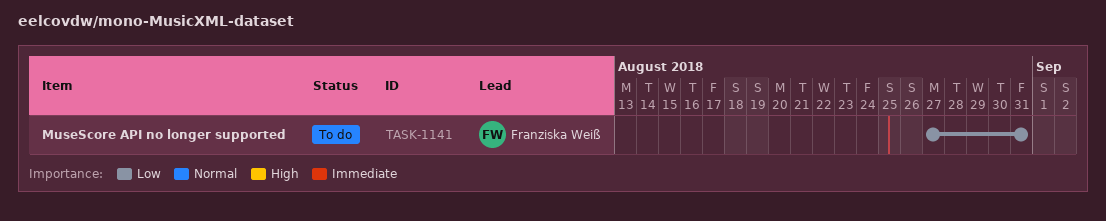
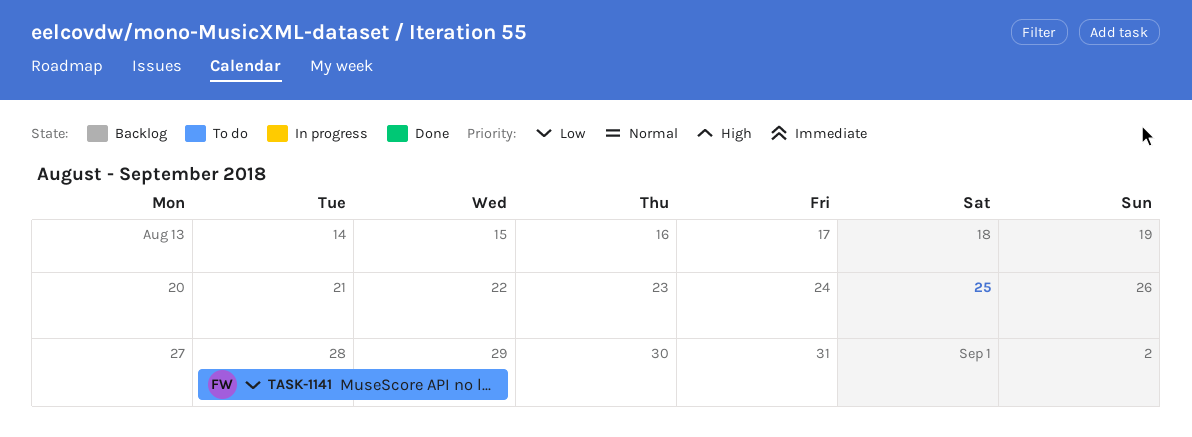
TASK-1141, start: Aug 27 -> Aug 28
TASK-1141, due: Aug 31 -> Aug 29

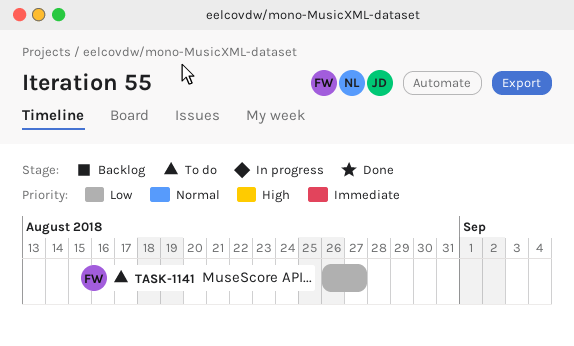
TASK-1141, start: Aug 28 -> Aug 26
TASK-1141, due: Aug 29 -> Aug 27

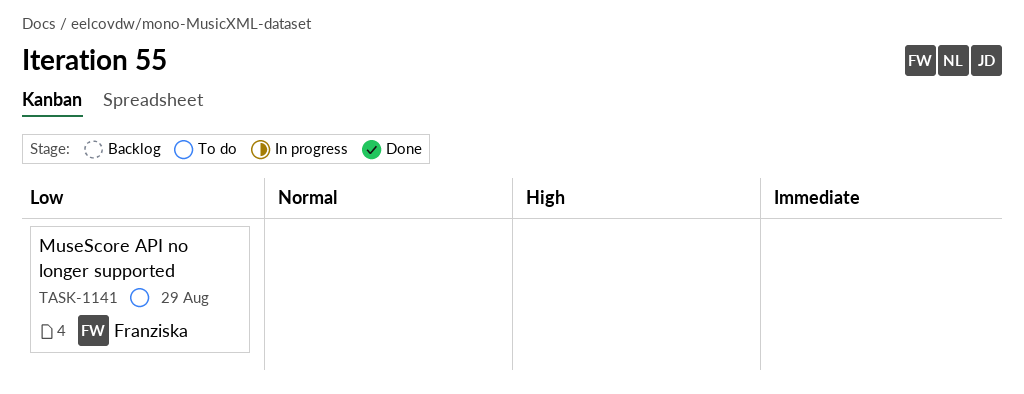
TASK-1141, due: Aug 27 -> Aug 29

